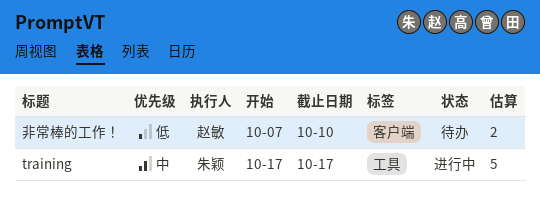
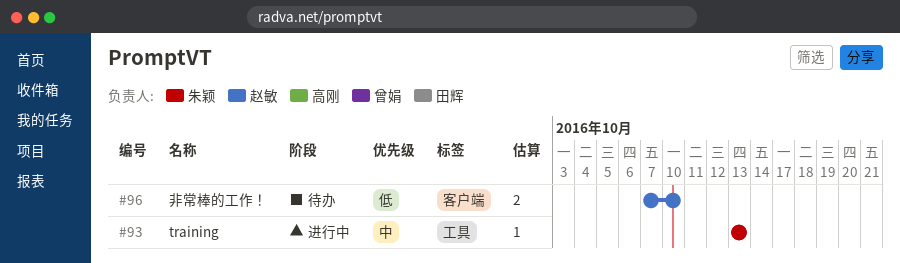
training, estimate: 5 -> 1
training, start: Oct 17 -> Oct 13
training, due: Oct 17 -> Oct 13

